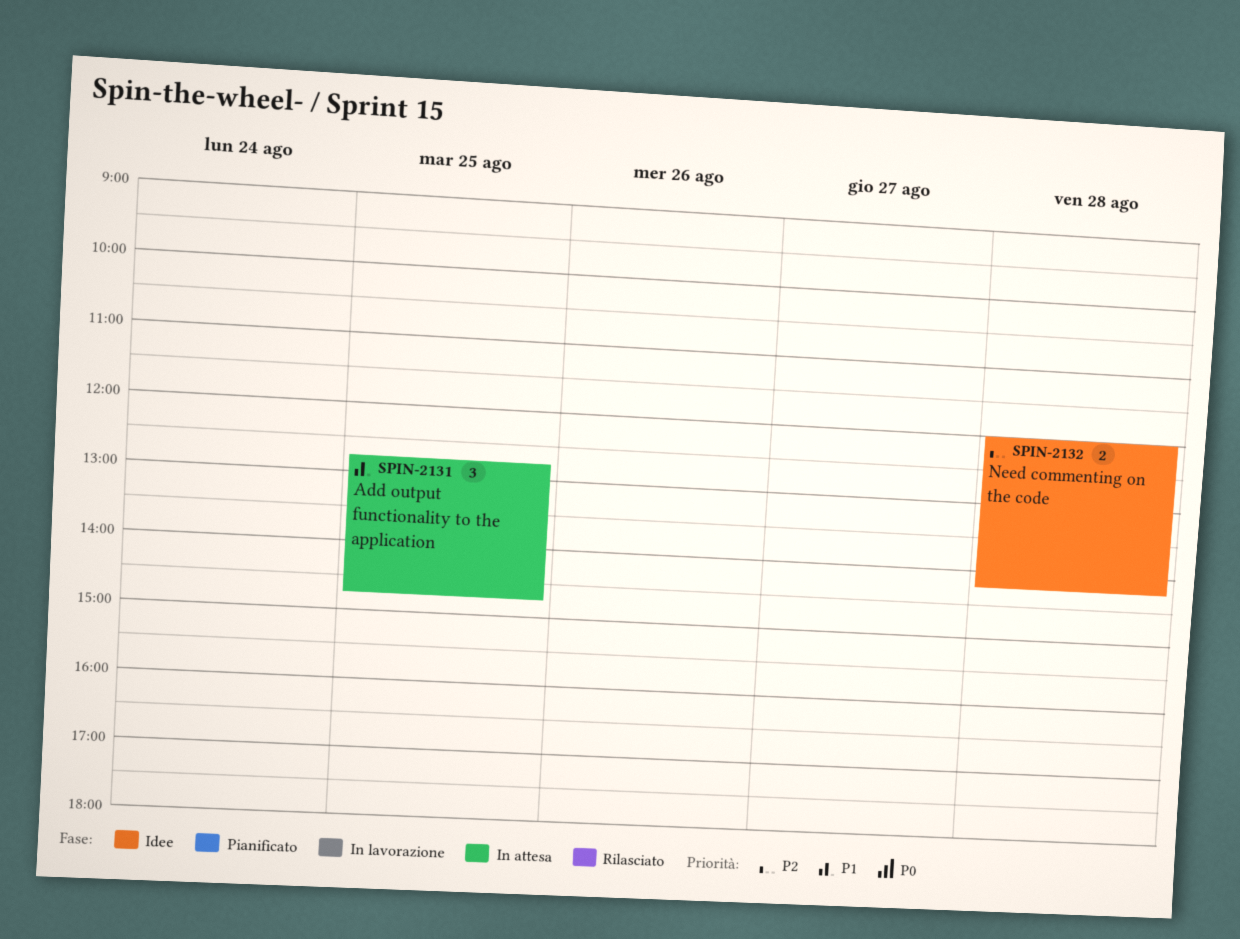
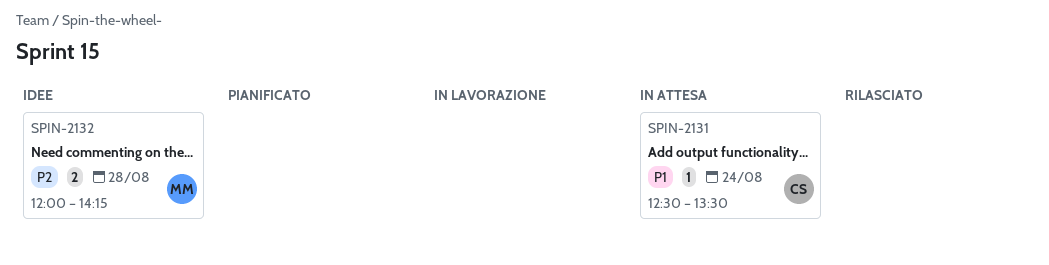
SPIN-2131, estimate: 3 -> 1
SPIN-2131, day: Aug 25 -> Aug 24
SPIN-2131, begins: 12:45 -> 12:30
SPIN-2131, ends: 14:45 -> 13:30

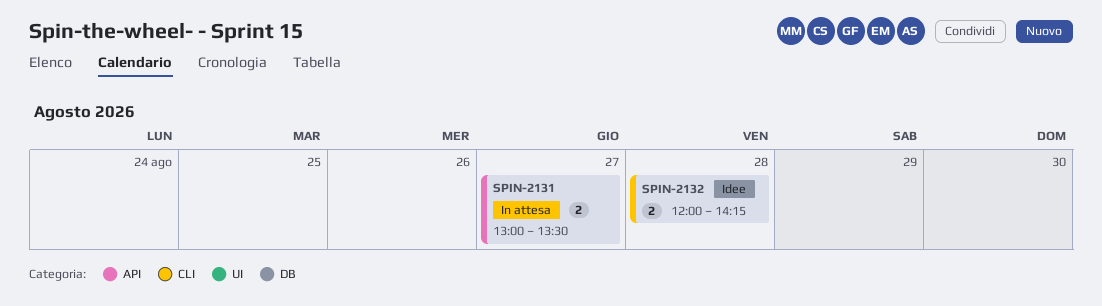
SPIN-2131, estimate: 1 -> 2
SPIN-2131, day: Aug 24 -> Aug 27
SPIN-2131, begins: 12:30 -> 13:00

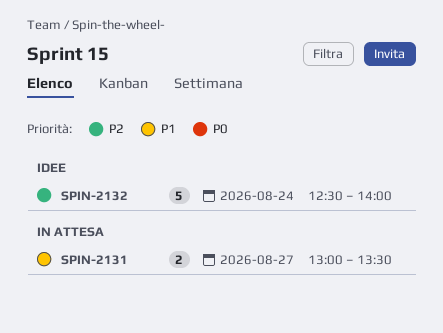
SPIN-2132, estimate: 2 -> 5
SPIN-2132, day: Aug 28 -> Aug 24
SPIN-2132, begins: 12:00 -> 12:30
SPIN-2132, ends: 14:15 -> 14:00

